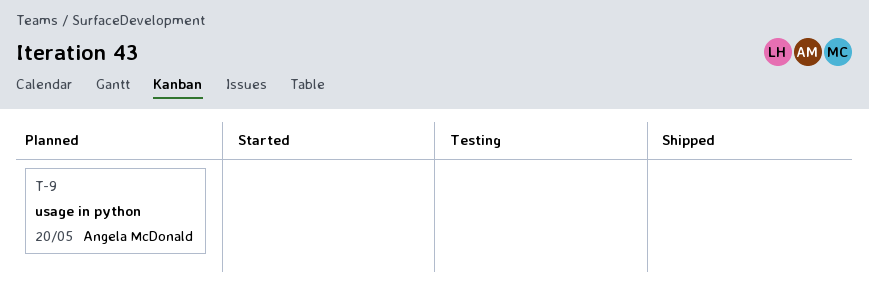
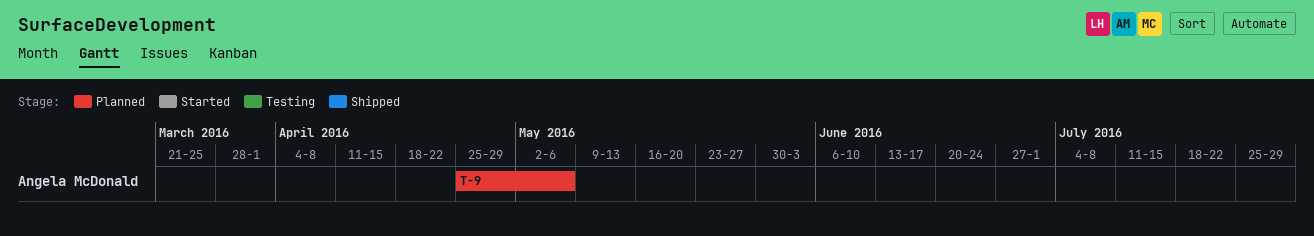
T-9, due: May 20 -> May 6

